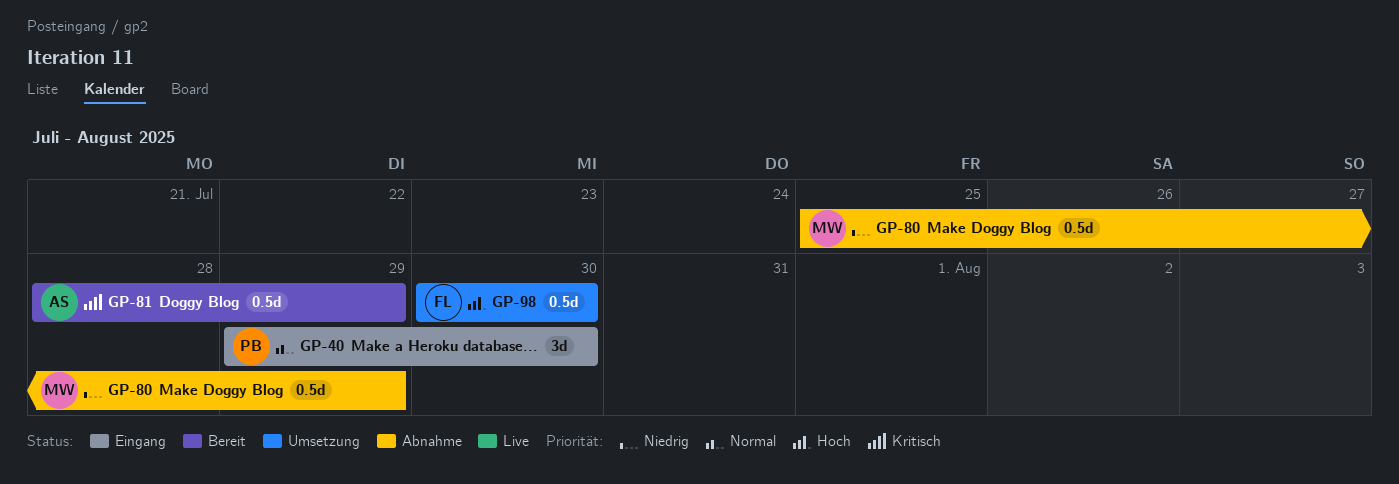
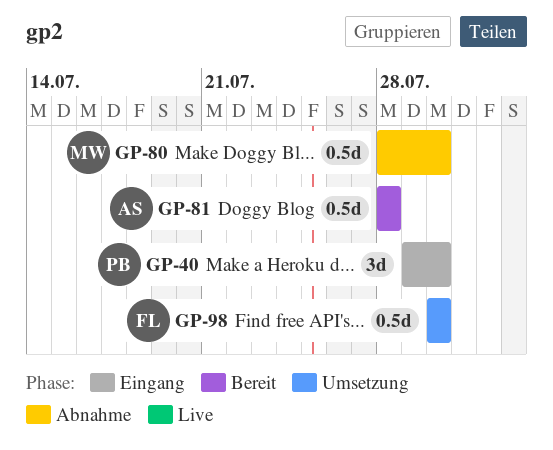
GP-80, start: Jul 25 -> Jul 28
GP-80, due: Jul 29 -> Jul 30
GP-81, due: Jul 29 -> Jul 28

